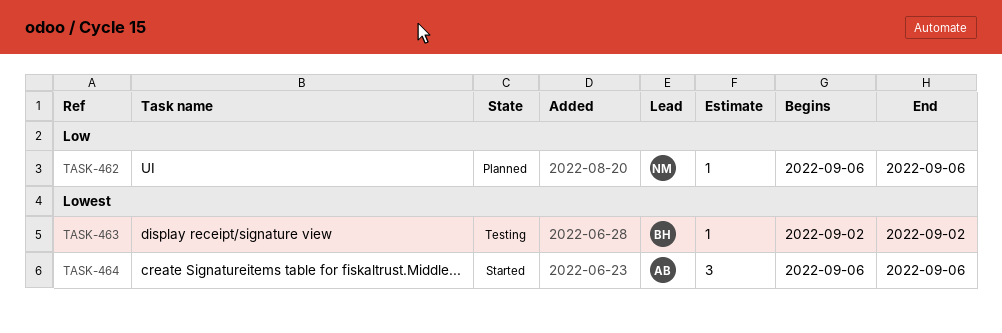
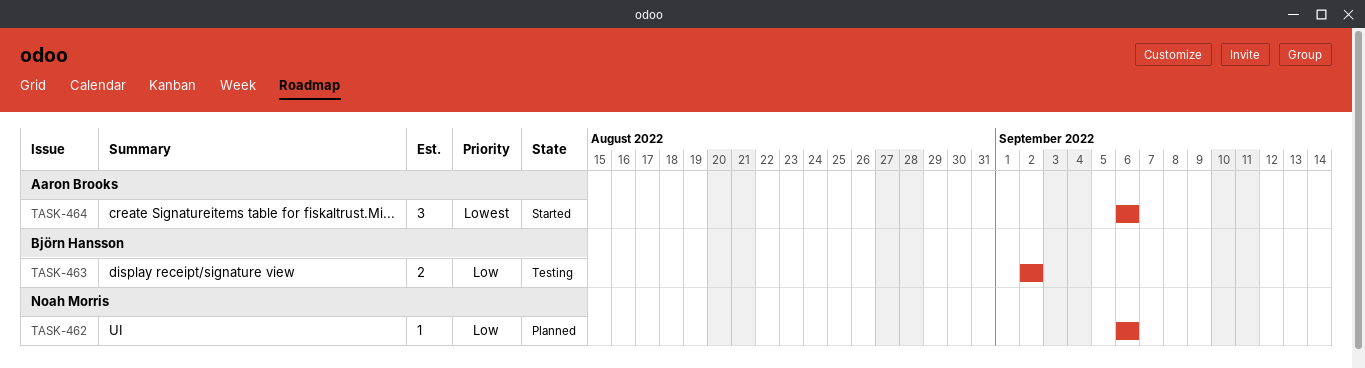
TASK-463, priority: Lowest -> Low
TASK-463, estimate: 1 -> 2

